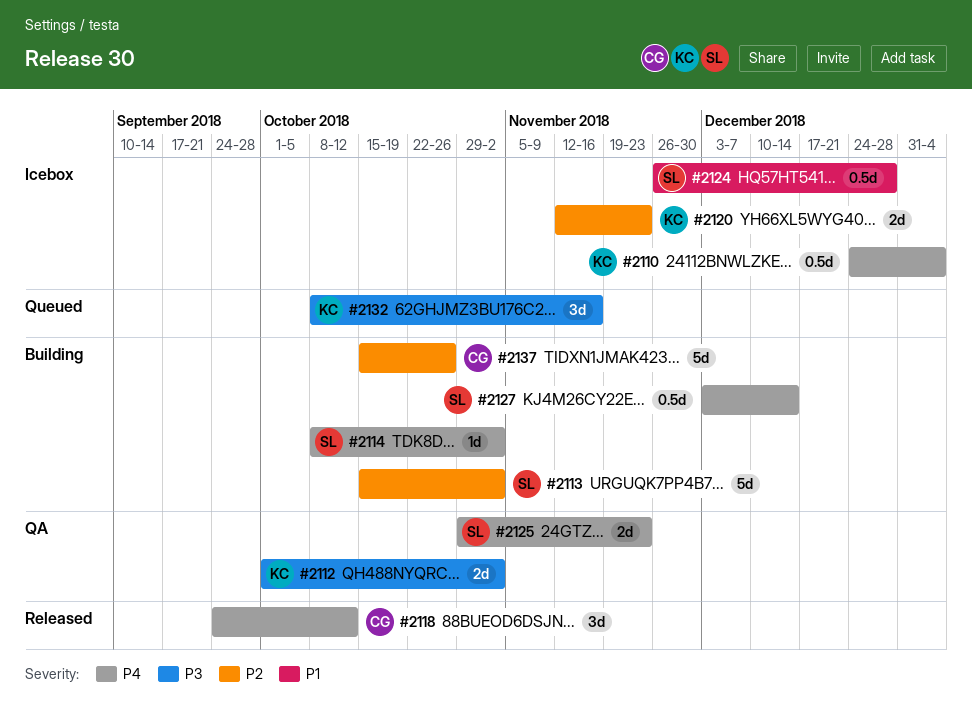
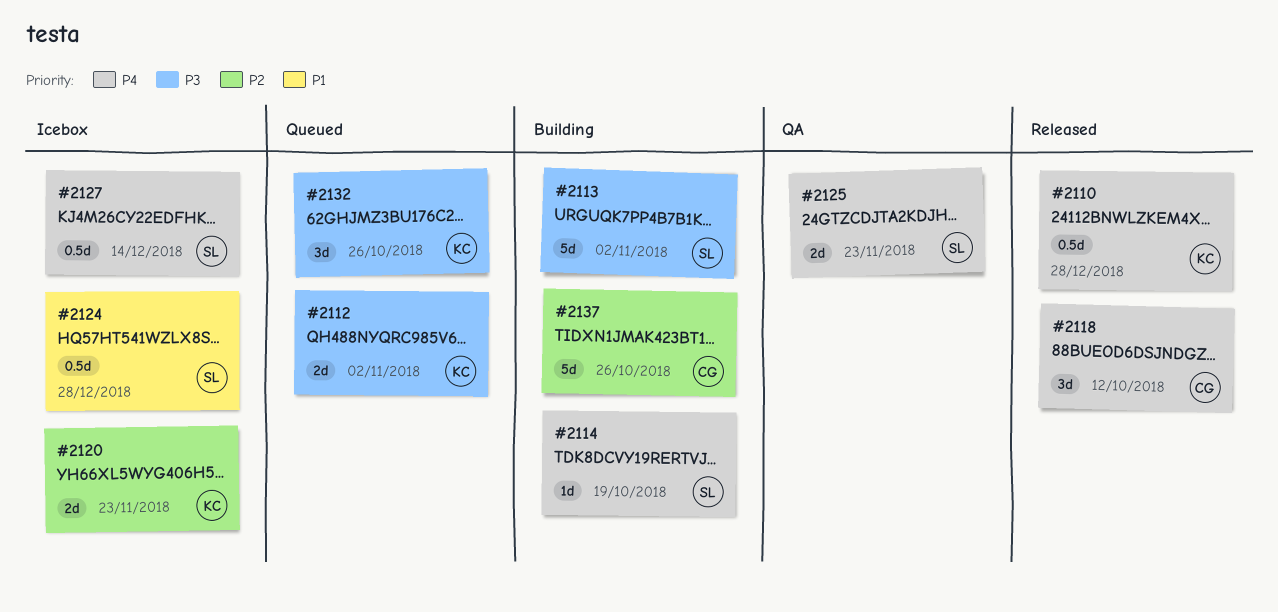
#2110, status: Icebox -> Released
#2110, due: Jan 4 -> Dec 28
#2112, status: QA -> Queued
#2113, priority: P2 -> P3
#2114, due: Nov 2 -> Oct 19
#2127, status: Building -> Icebox
#2132, due: Nov 16 -> Oct 26

